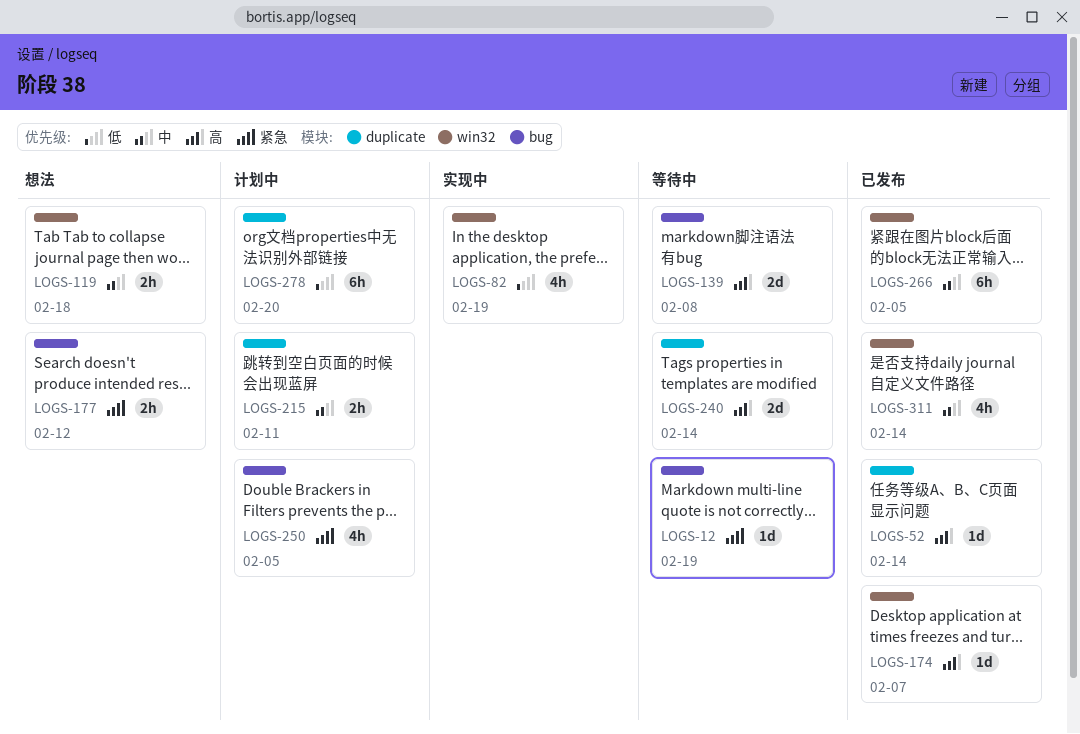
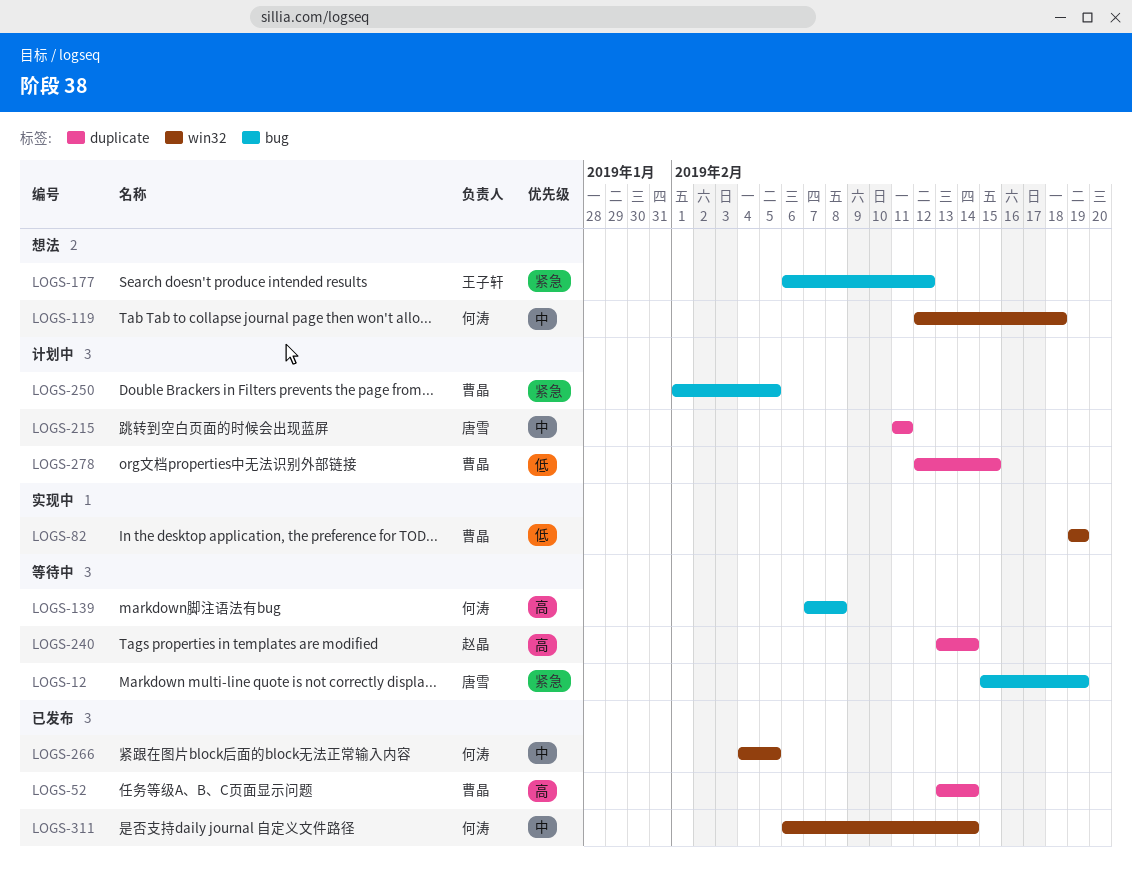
LOGS-174: present -> none
LOGS-278, due: Feb 20 -> Feb 15

